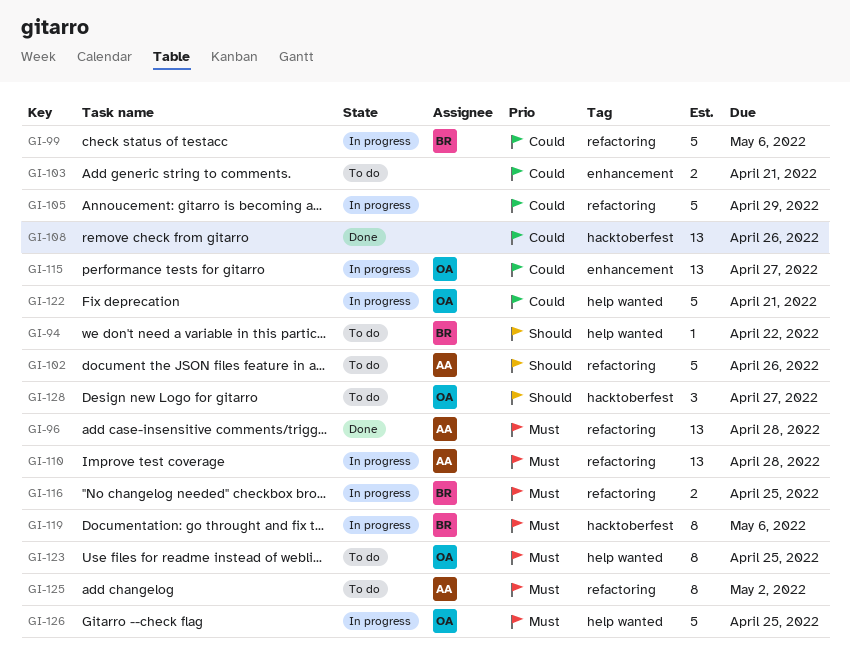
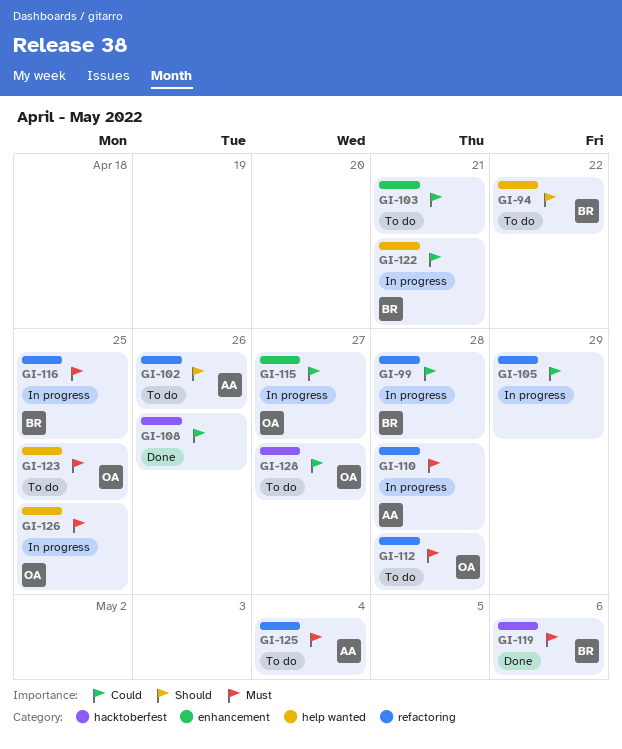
GI-96: present -> none
GI-99, due: May 6 -> Apr 28
GI-112: none -> present
GI-119, status: In progress -> Done
GI-122, owner: OA -> BR
GI-125, due: May 2 -> May 4
GI-128, priority: Should -> Could

